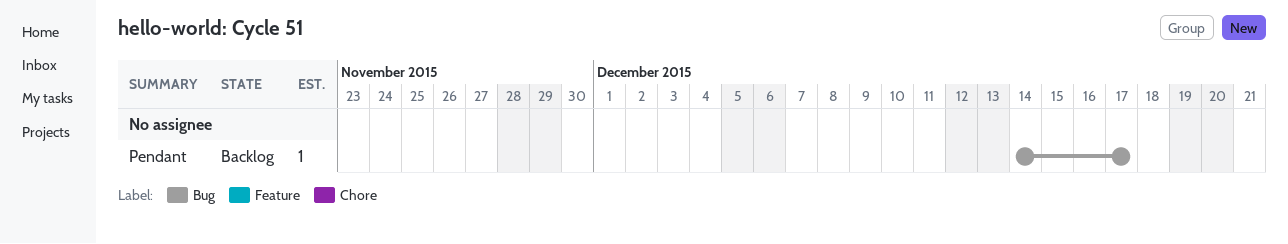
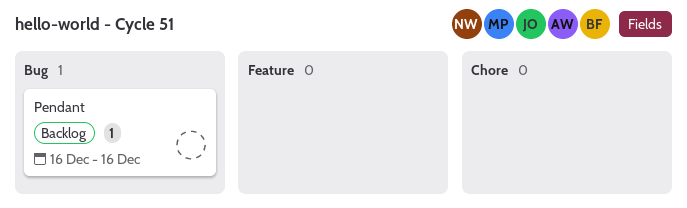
Pendant, start: Dec 14 -> Dec 16
Pendant, due: Dec 17 -> Dec 16

